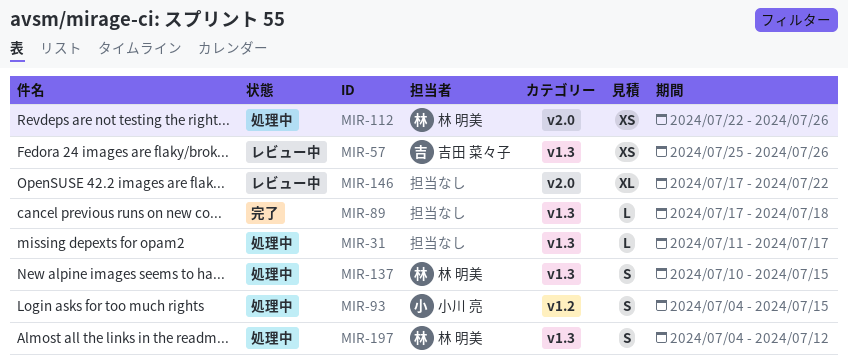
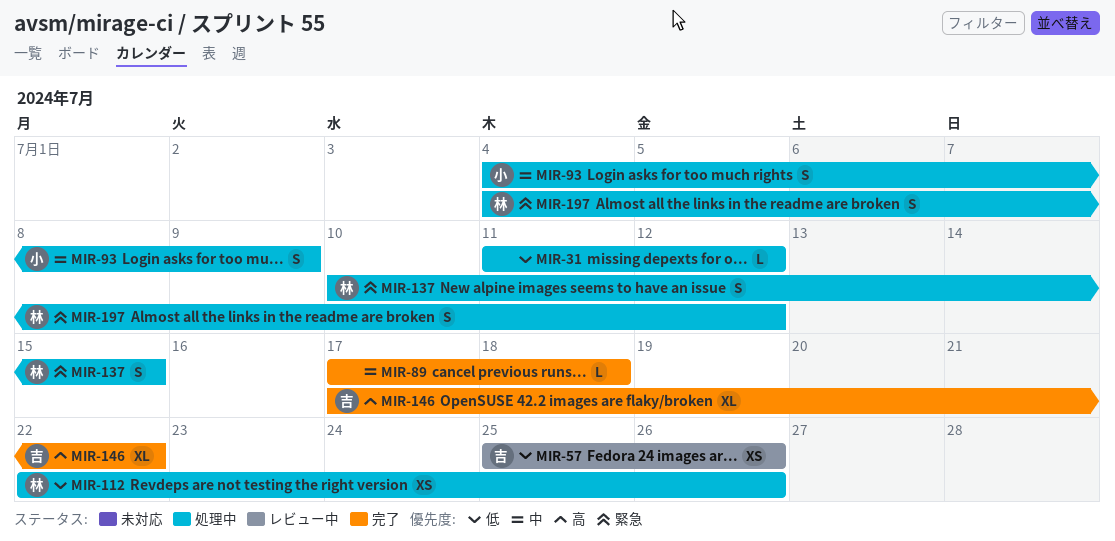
MIR-31, due: Jul 17 -> Jul 12
MIR-93, due: Jul 15 -> Jul 9
MIR-146, status: レビュー中 -> 完了
MIR-146, owner: none -> 吉田 菜々子

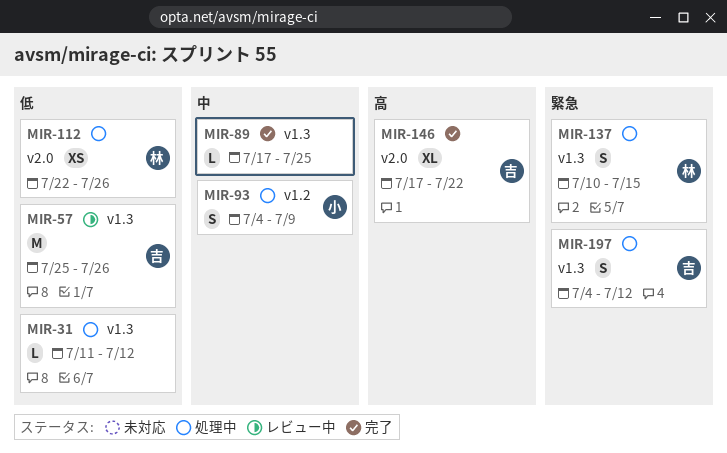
MIR-57, estimate: XS -> M
MIR-89, due: Jul 18 -> Jul 25
MIR-197, owner: 林 -> 吉

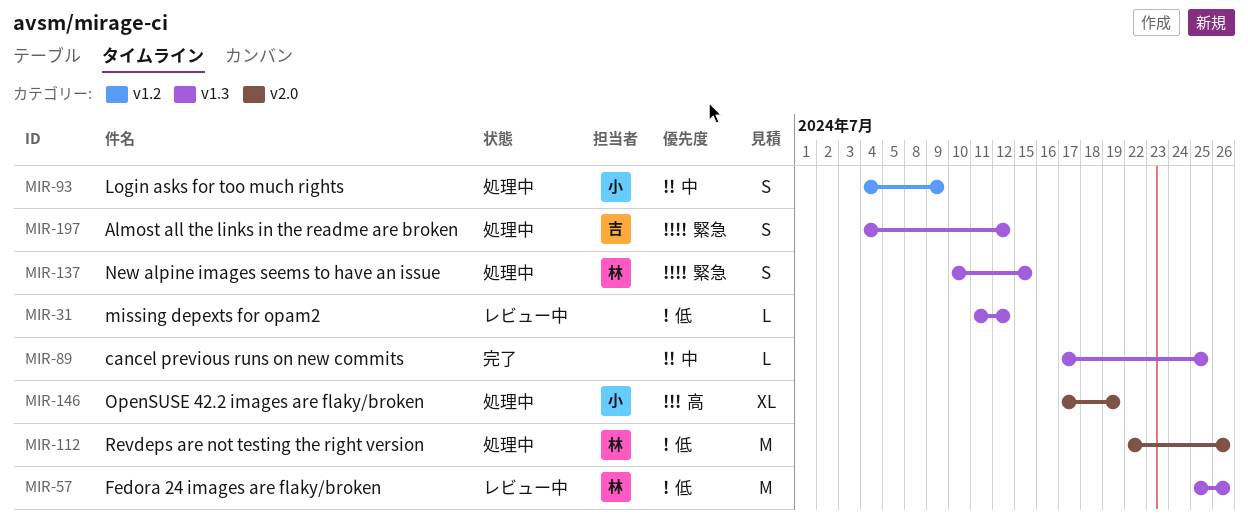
MIR-31, status: 処理中 -> レビュー中
MIR-57, owner: 吉 -> 林
MIR-112, estimate: XS -> M
MIR-146, status: 完了 -> 処理中
MIR-146, owner: 吉 -> 小
MIR-146, due: Jul 22 -> Jul 19

